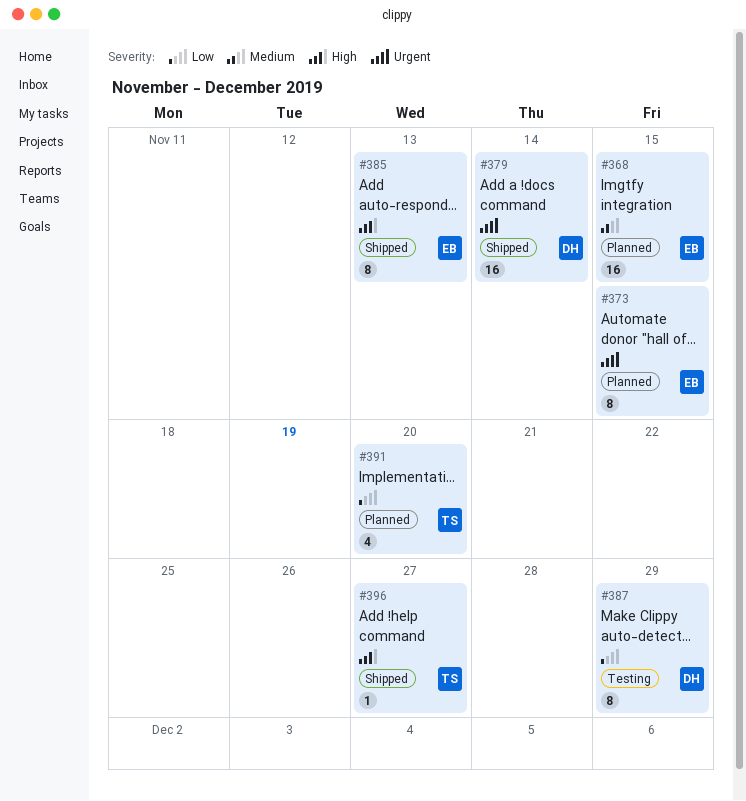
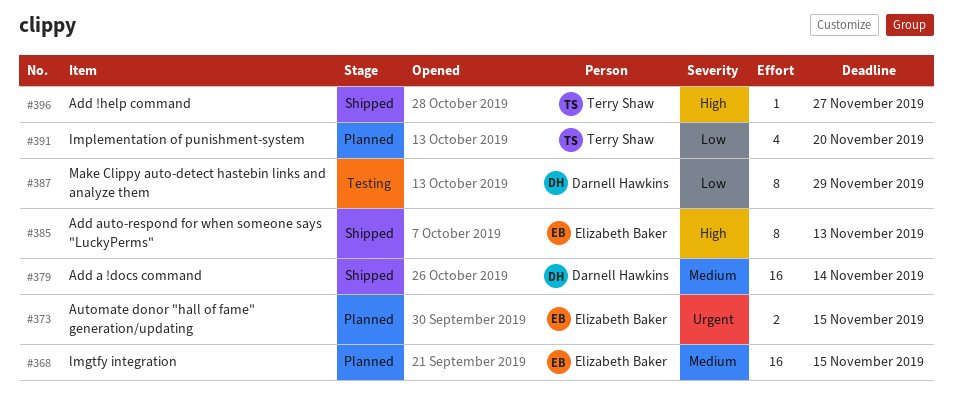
#373, estimate: 8 -> 2
#379, priority: Urgent -> Medium

